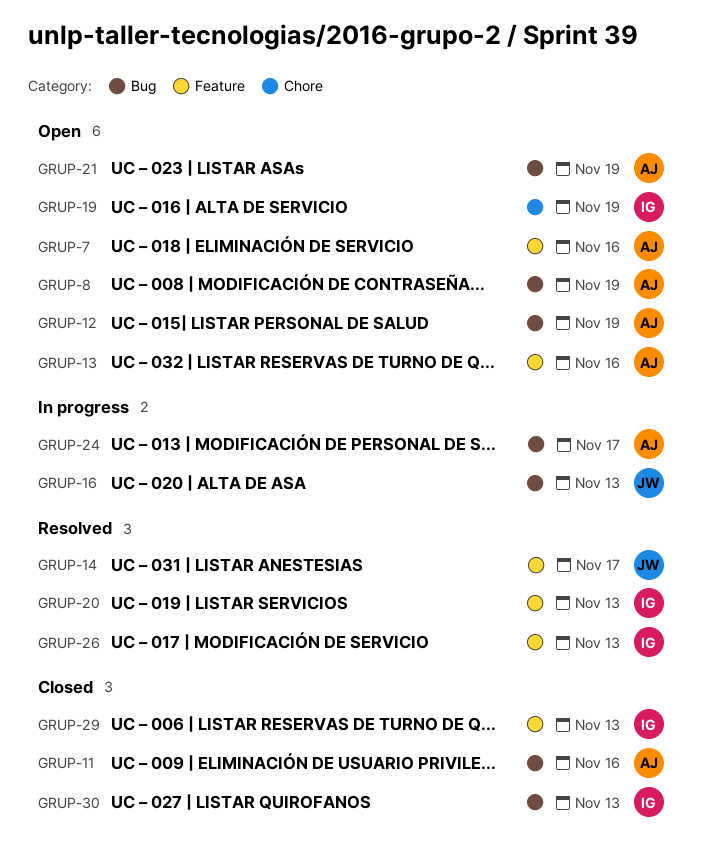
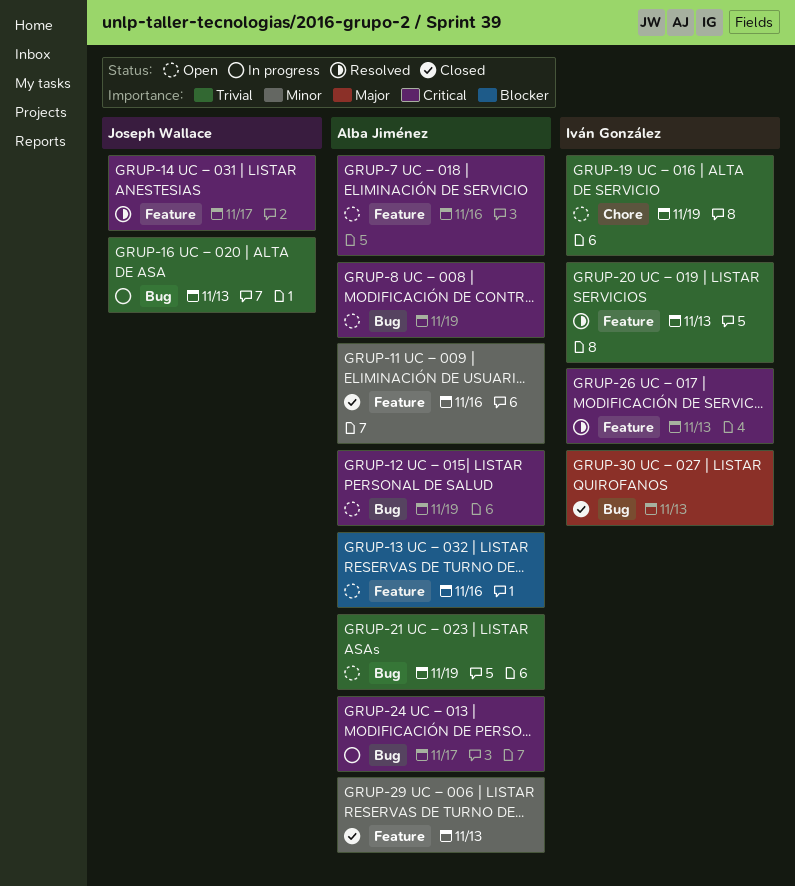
GRUP-11, label: Bug -> Feature
GRUP-29, owner: Iván González -> Alba Jiménez

